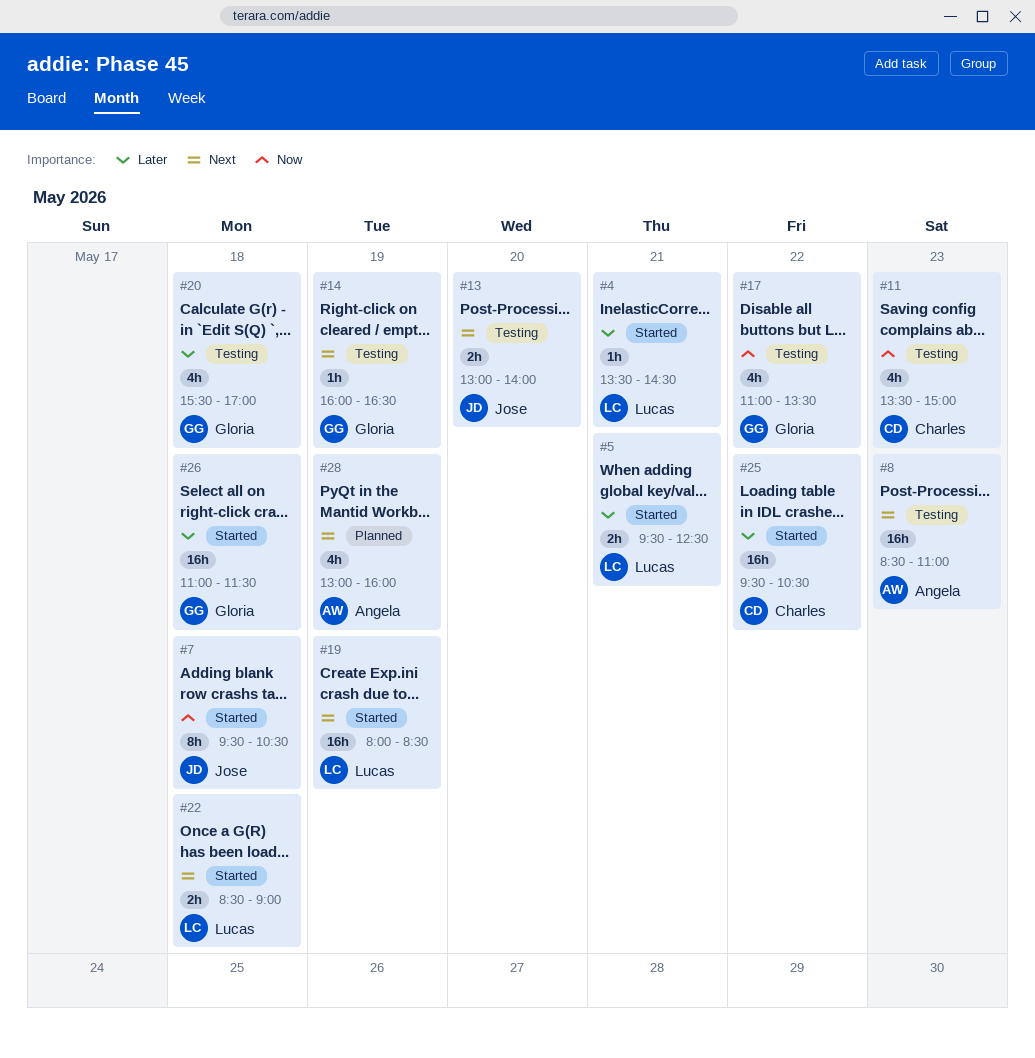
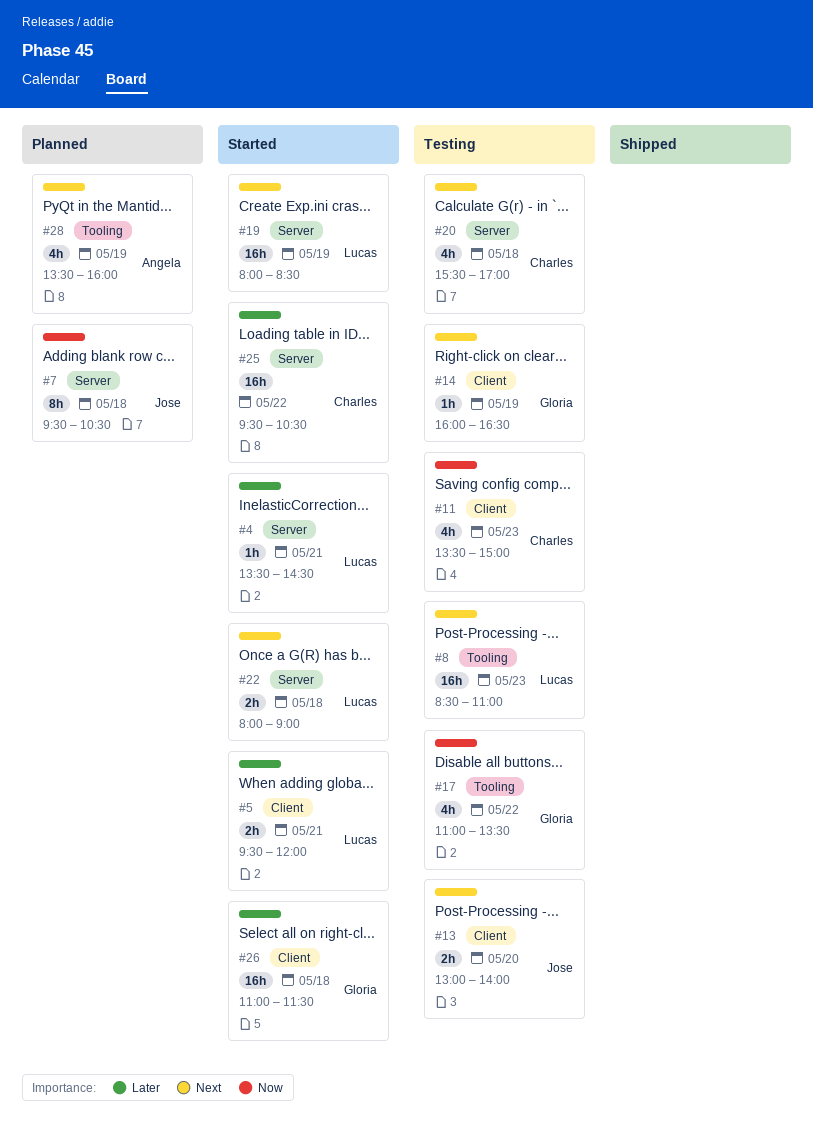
#5, ends: 12:30 -> 12:00
#7, status: Started -> Planned
#8, owner: Angela -> Lucas
#20, owner: Gloria -> Charles
#20, priority: Later -> Next
#22, begins: 08:30 -> 08:00
#28, begins: 13:00 -> 13:30

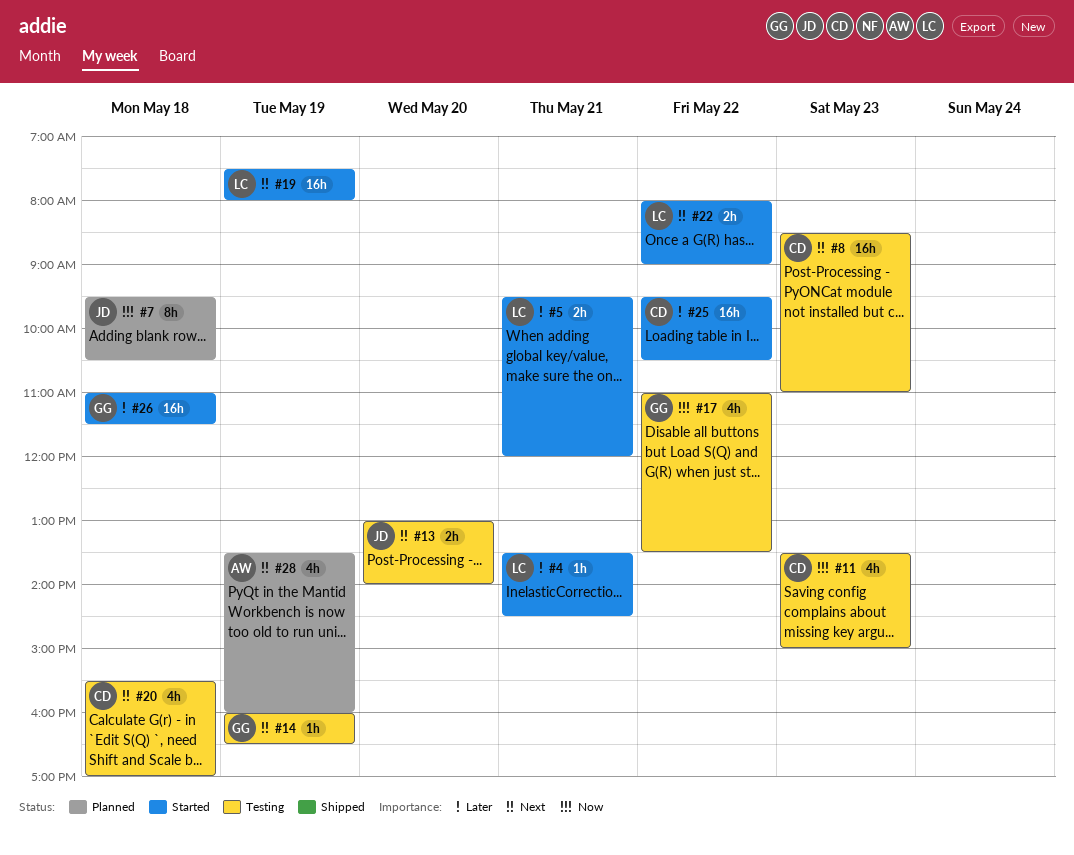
#8, owner: Lucas -> Charles
#19, begins: 08:00 -> 07:30
#19, ends: 08:30 -> 08:00
#22, day: May 18 -> May 22

